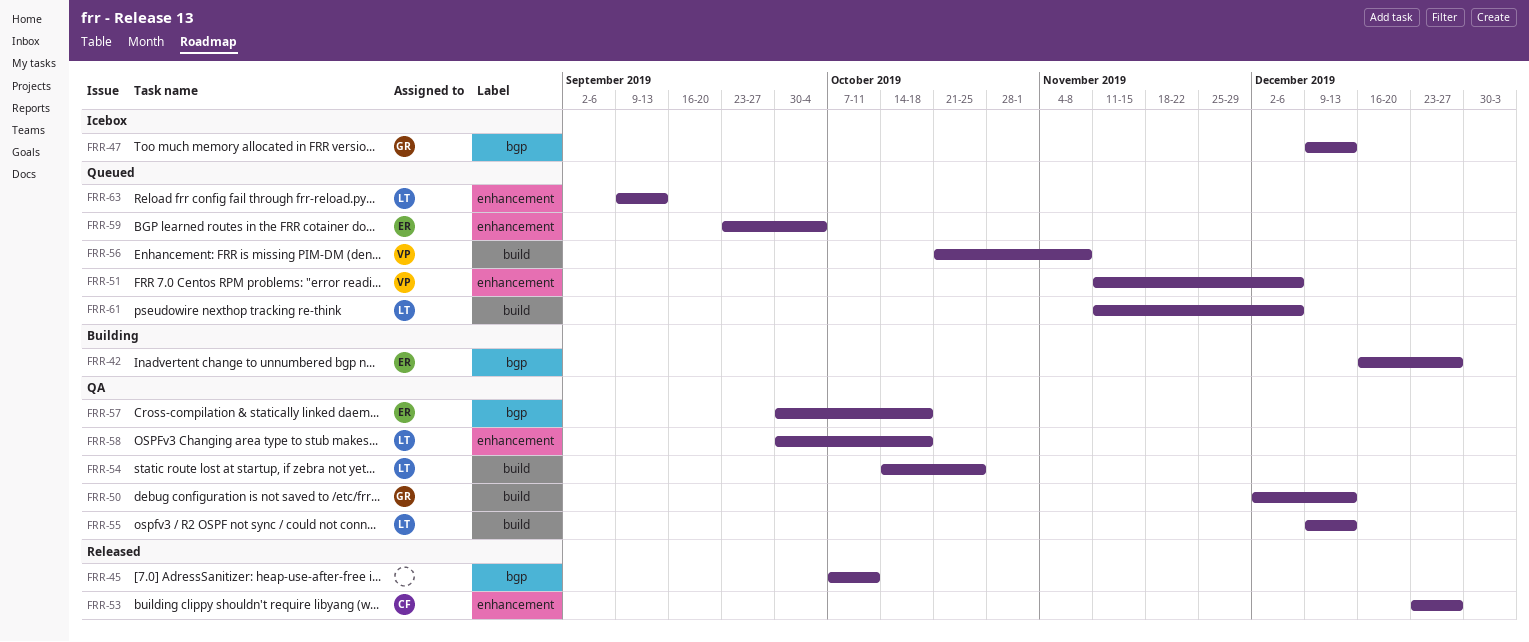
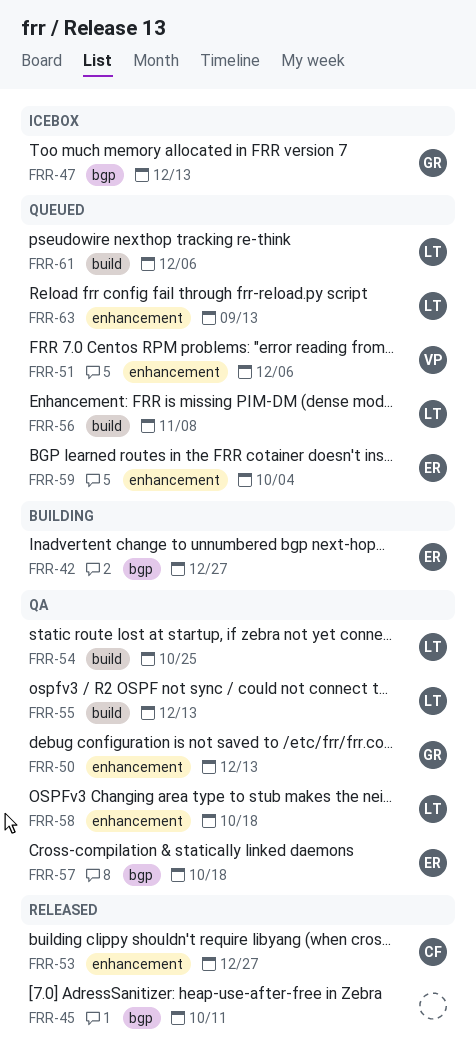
FRR-50, label: build -> enhancement
FRR-56, owner: VP -> LT

